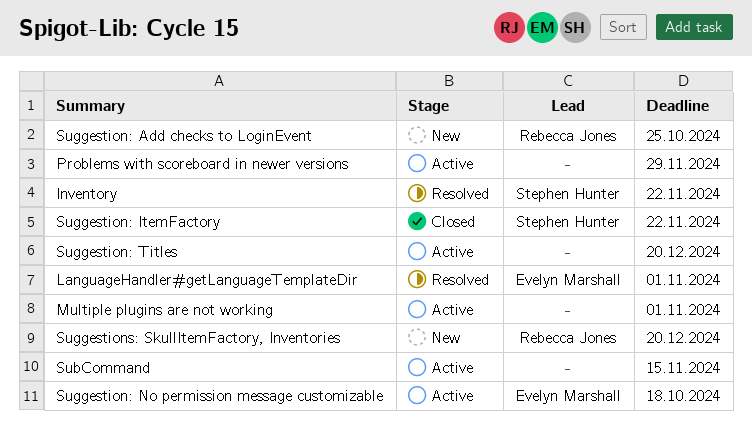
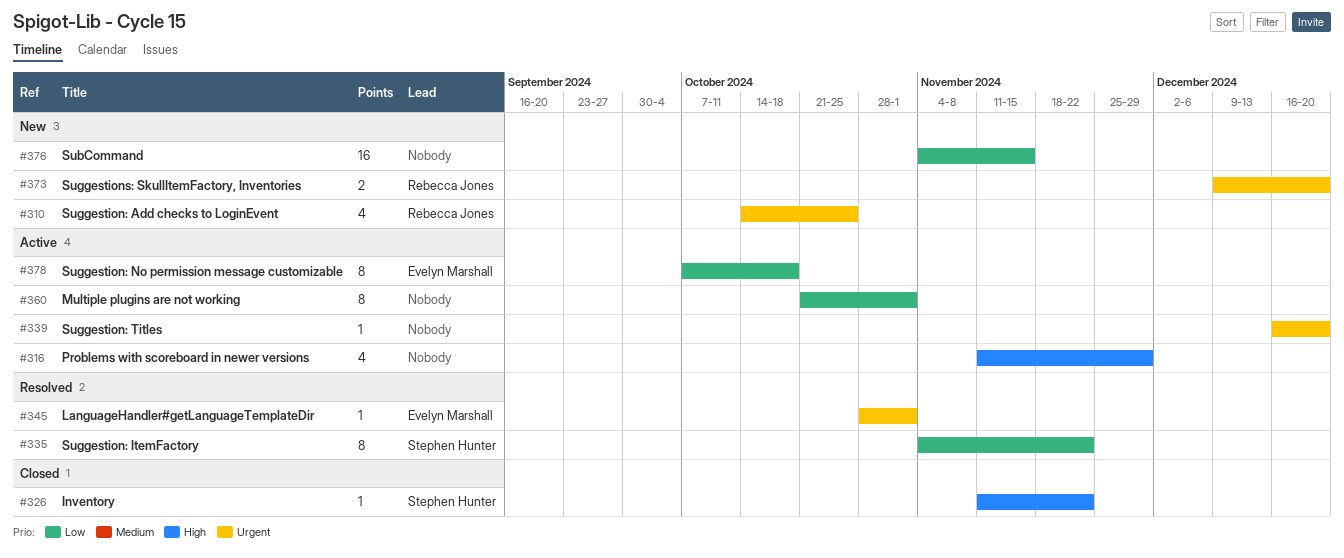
Inventory, status: Resolved -> Closed
SubCommand, status: Active -> New
Suggestion: ItemFactory, status: Closed -> Resolved

